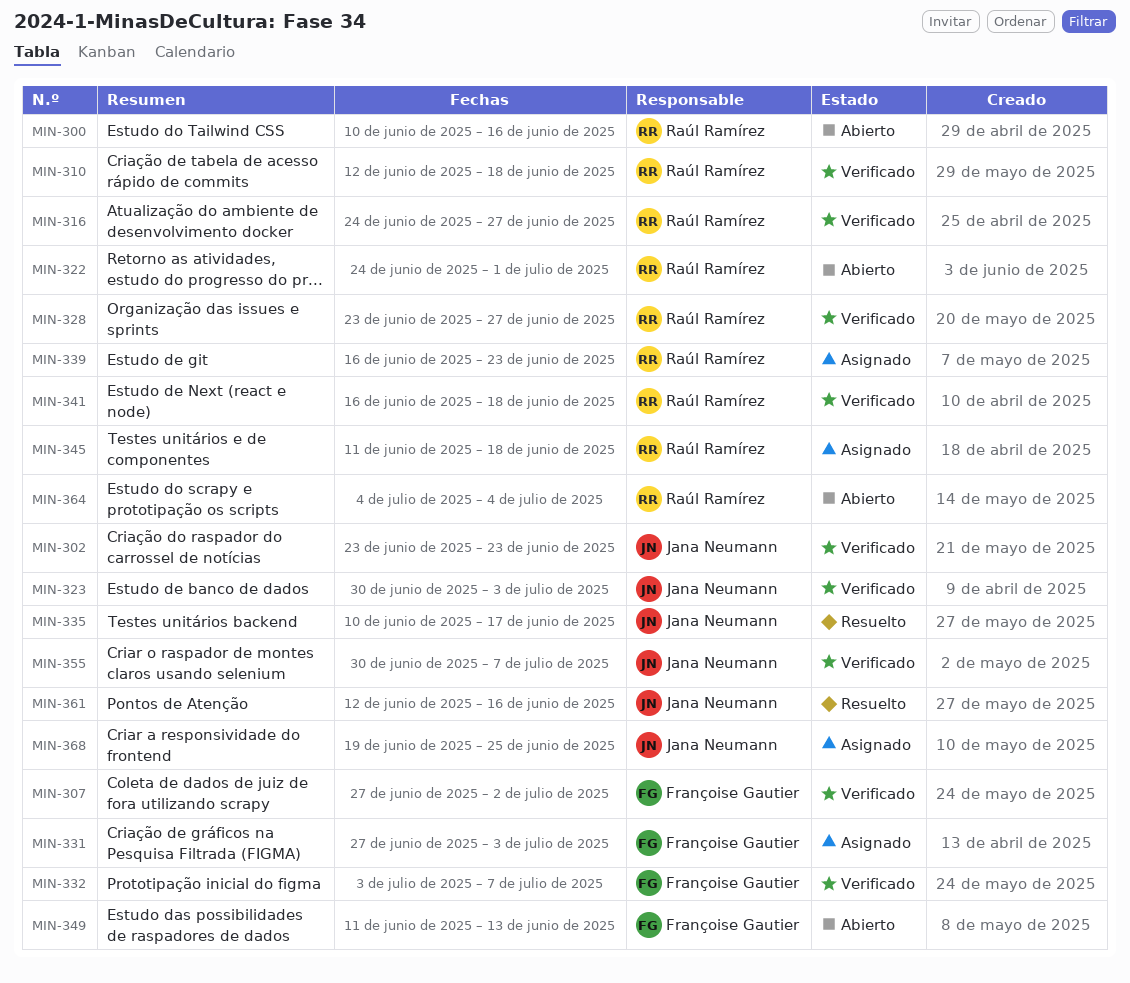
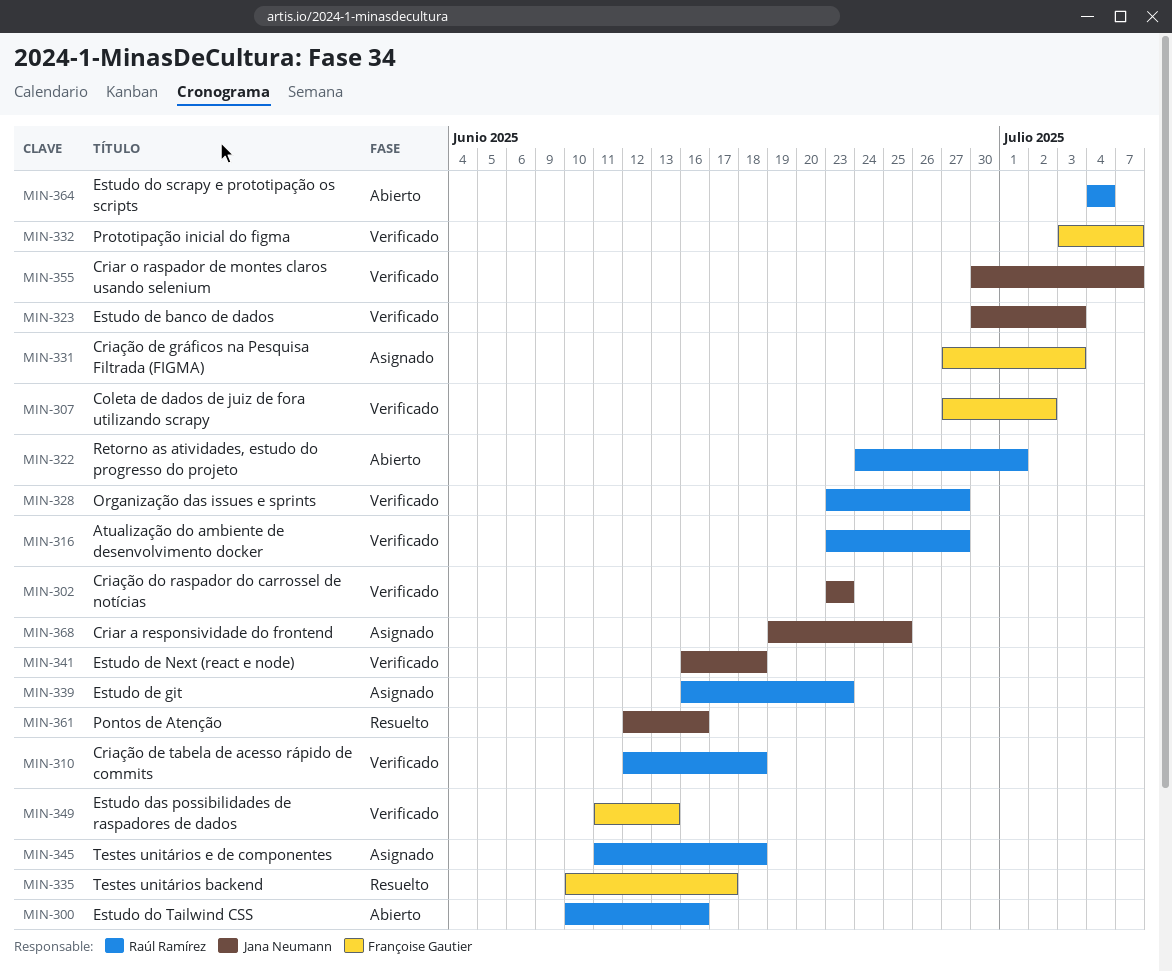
MIN-316, start: Jun 24 -> Jun 23
MIN-335, owner: Jana Neumann -> Françoise Gautier
MIN-341, owner: Raúl Ramírez -> Jana Neumann
MIN-349, status: Abierto -> Verificado

